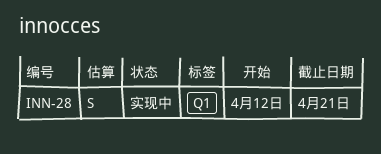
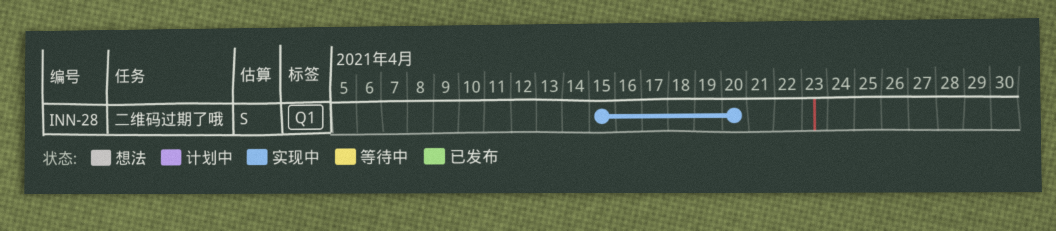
INN-28, start: Apr 12 -> Apr 15
INN-28, due: Apr 21 -> Apr 20

